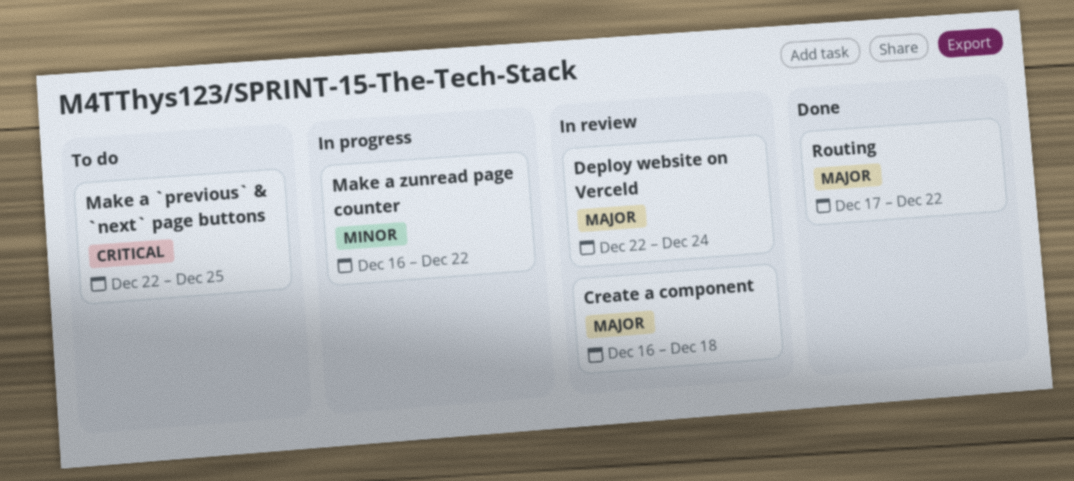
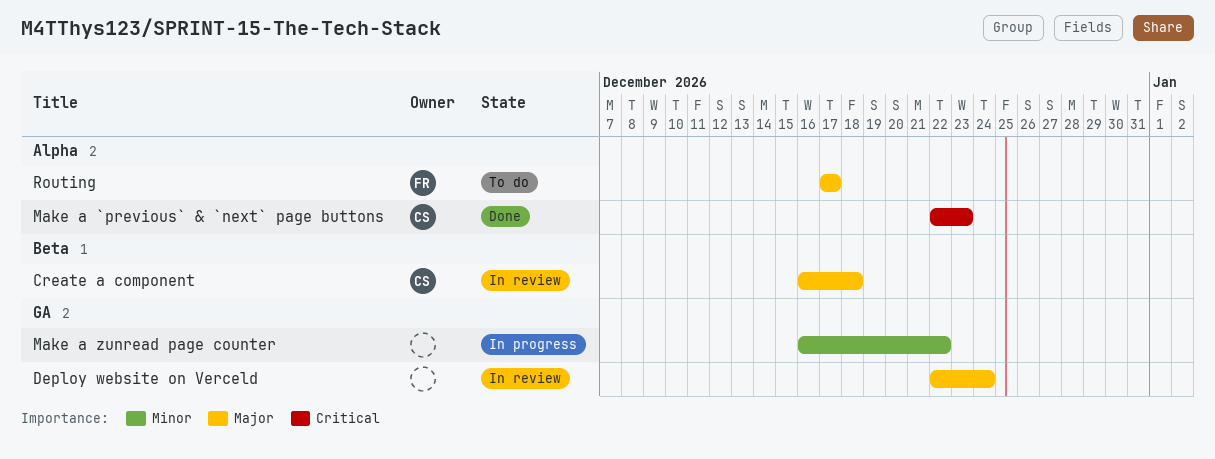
Make a `previous` & `next` page buttons, status: To do -> Done
Make a `previous` & `next` page buttons, due: Dec 25 -> Dec 23
Routing, status: Done -> To do
Routing, due: Dec 22 -> Dec 17

